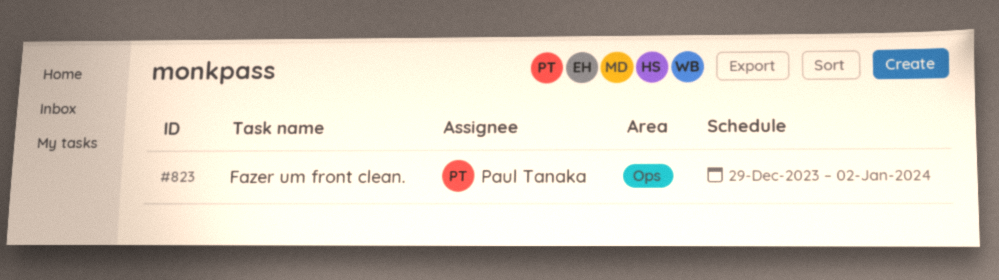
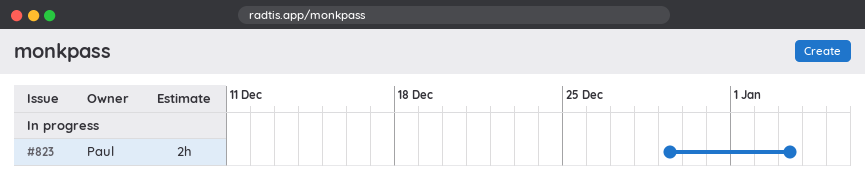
#823, due: Jan 2 -> Jan 3

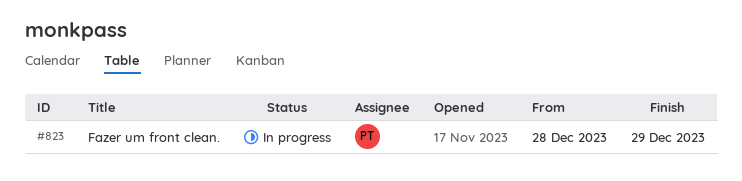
#823, start: Dec 29 -> Dec 28
#823, due: Jan 3 -> Dec 29

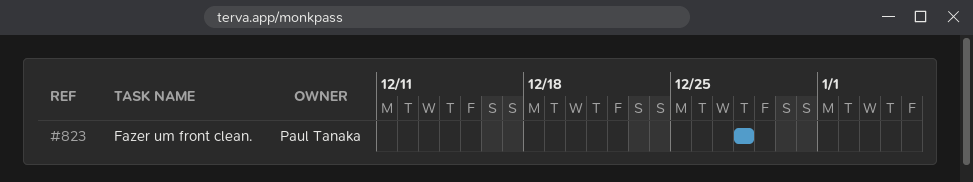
#823, due: Dec 29 -> Dec 28

